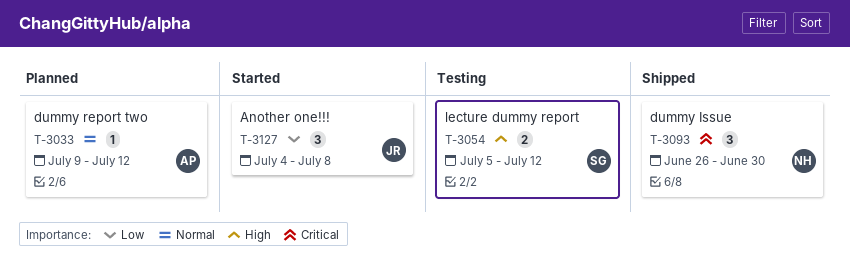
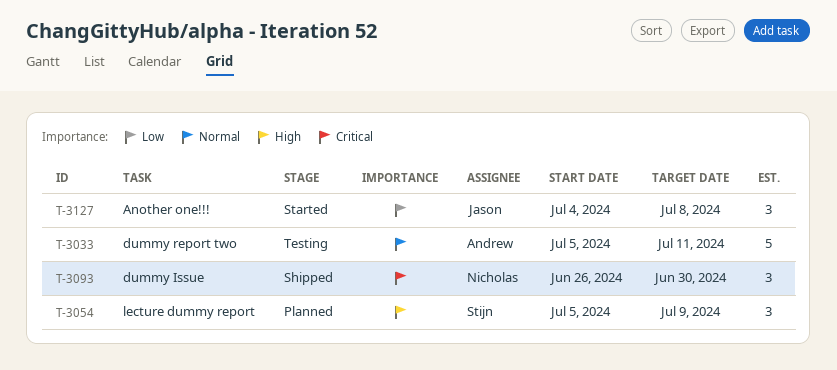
T-3033, status: Planned -> Testing
T-3033, estimate: 1 -> 5
T-3033, start: Jul 9 -> Jul 5
T-3033, due: Jul 12 -> Jul 11
T-3054, status: Testing -> Planned
T-3054, estimate: 2 -> 3
T-3054, due: Jul 12 -> Jul 9

